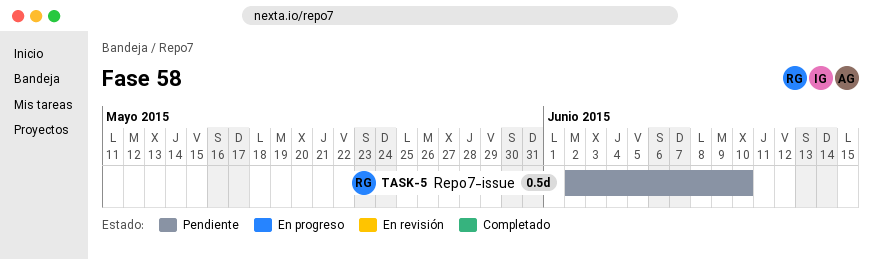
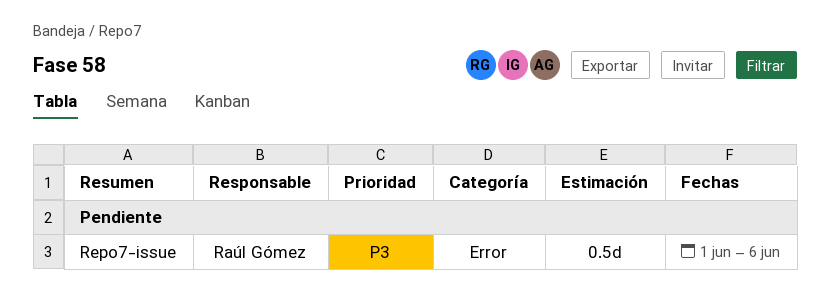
Repo7-issue, start: Jun 2 -> Jun 1
Repo7-issue, due: Jun 10 -> Jun 6

